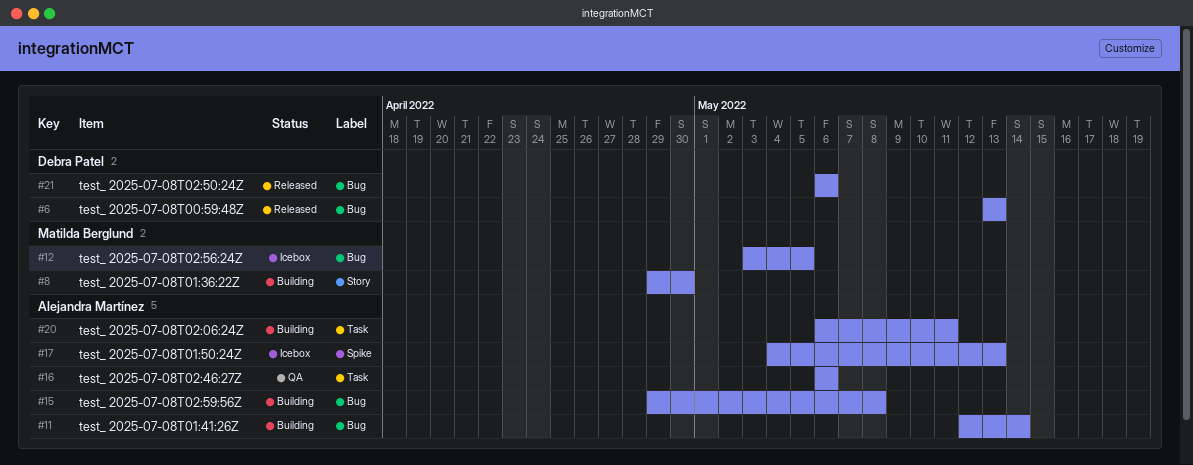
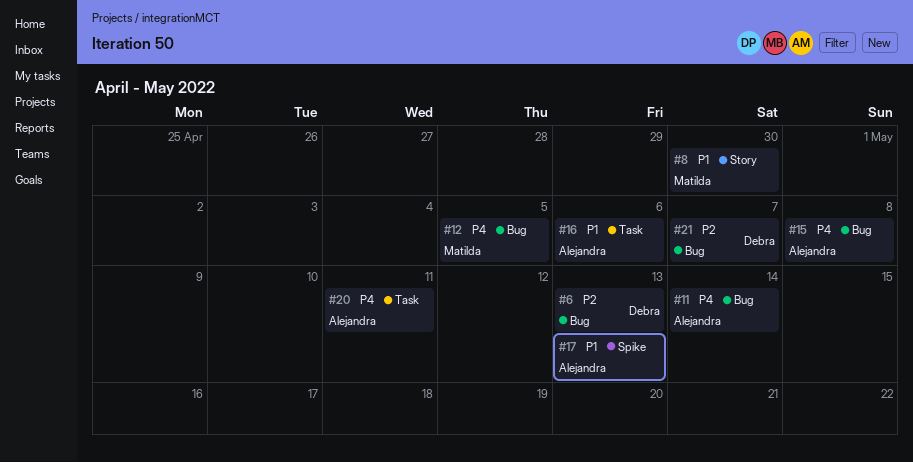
#21, due: May 6 -> May 7

